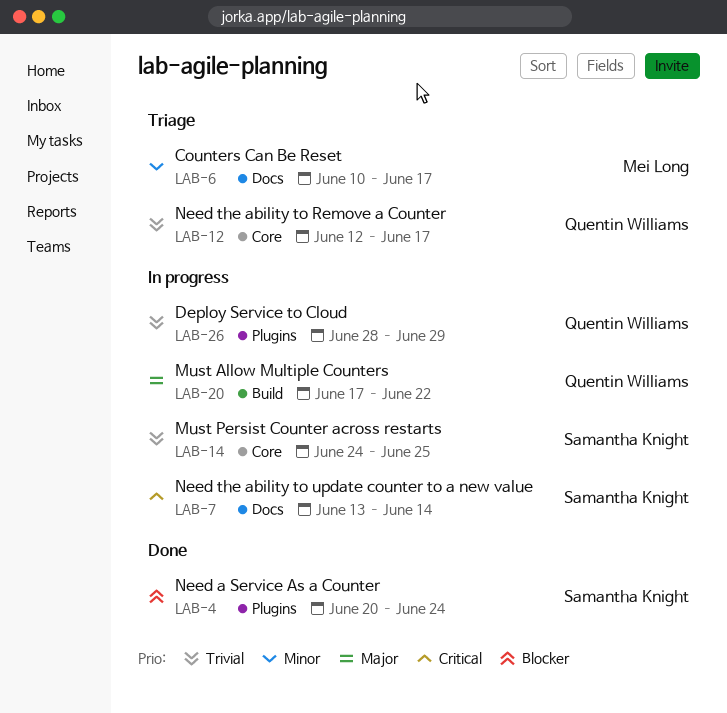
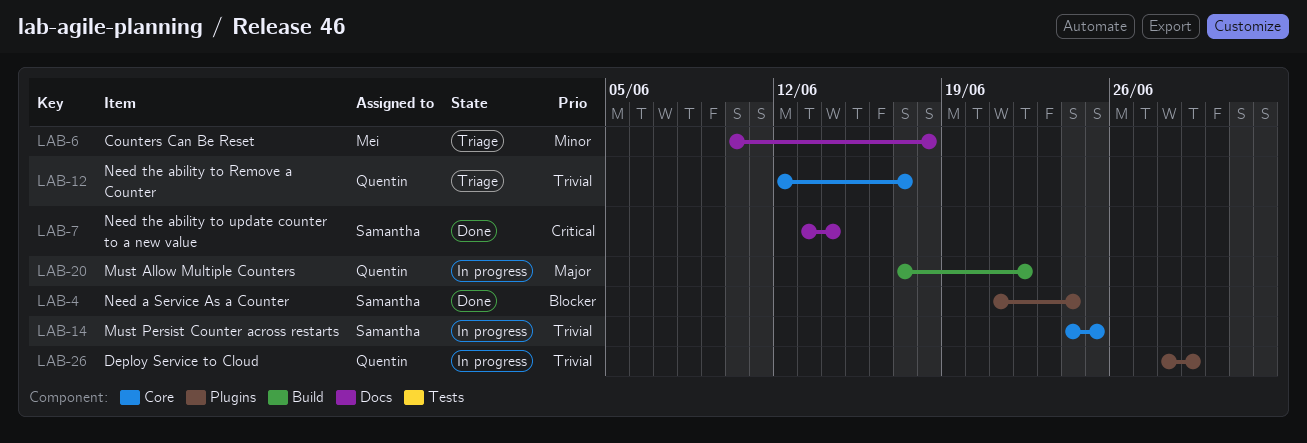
LAB-4, start: Jun 20 -> Jun 21
LAB-6, due: Jun 17 -> Jun 18
LAB-7, status: In progress -> Done

